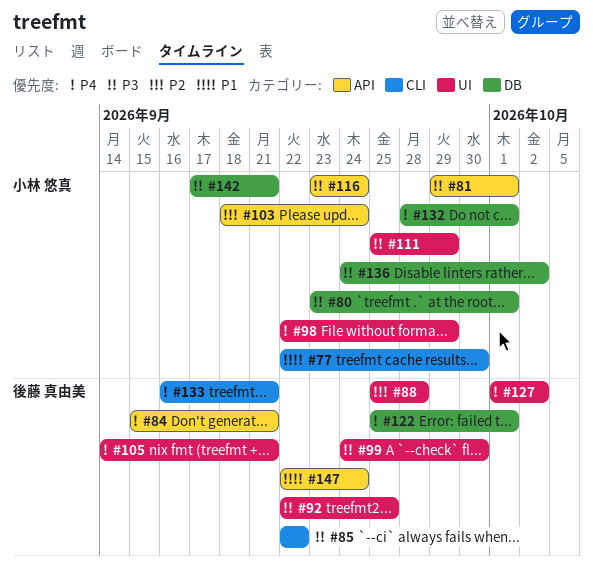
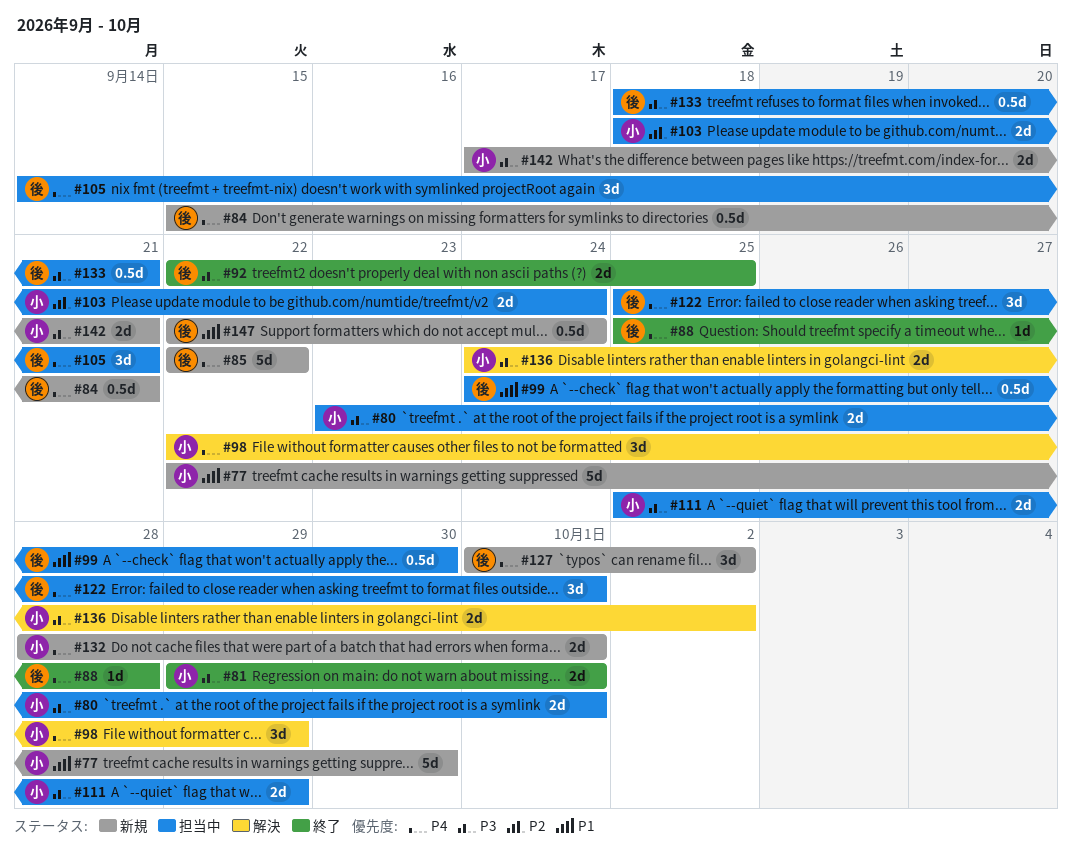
#85, priority: P3 -> P4
#88, priority: P2 -> P4
#99, priority: P3 -> P1
#116: present -> none
#133, priority: P4 -> P3
#133, start: Sep 16 -> Sep 18

